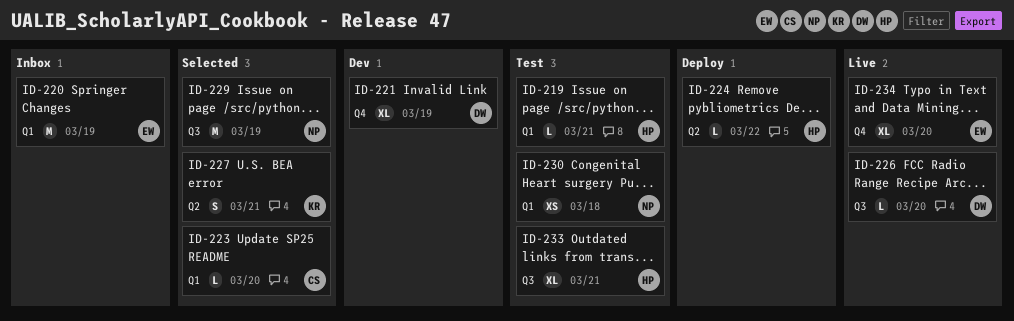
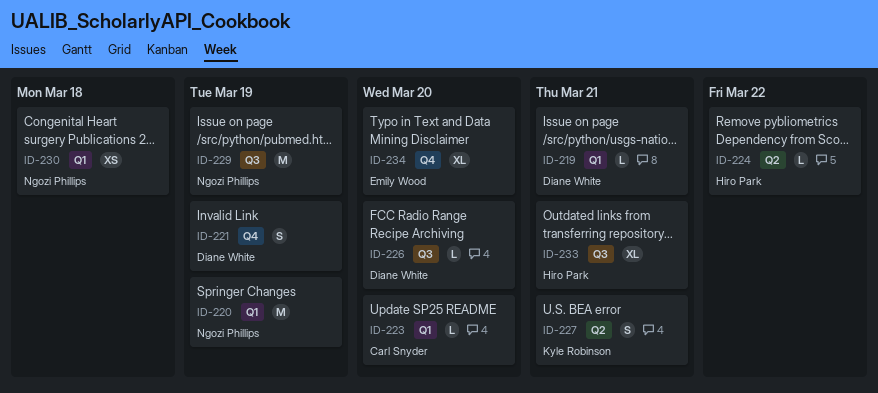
ID-219, owner: Hiro Park -> Diane White
ID-220, owner: Emily Wood -> Ngozi Phillips
ID-221, estimate: XL -> S

